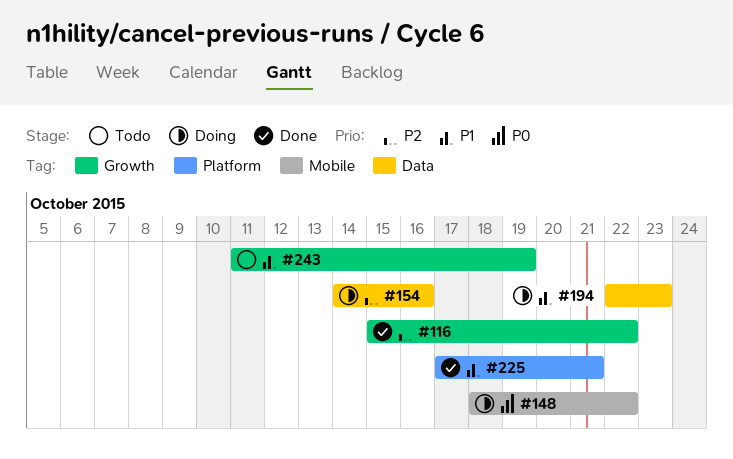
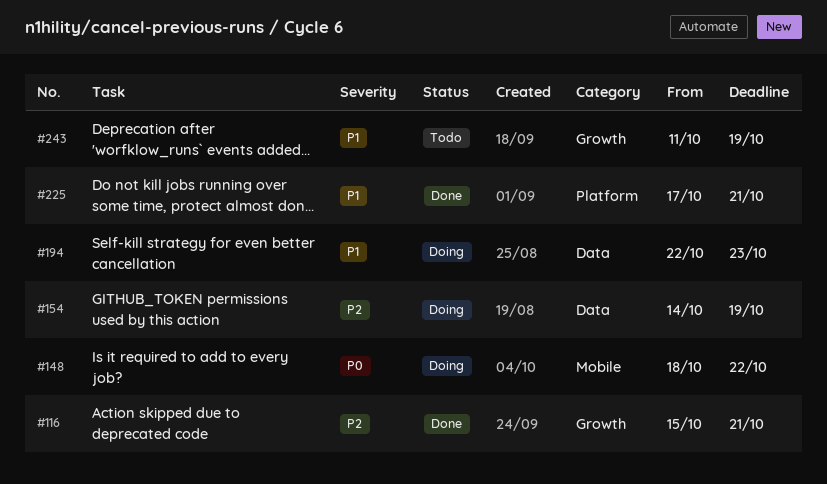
#116, due: Oct 22 -> Oct 21
#154, due: Oct 16 -> Oct 19

